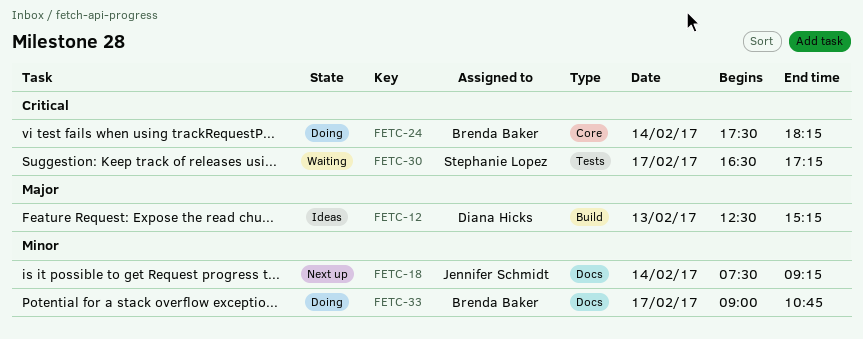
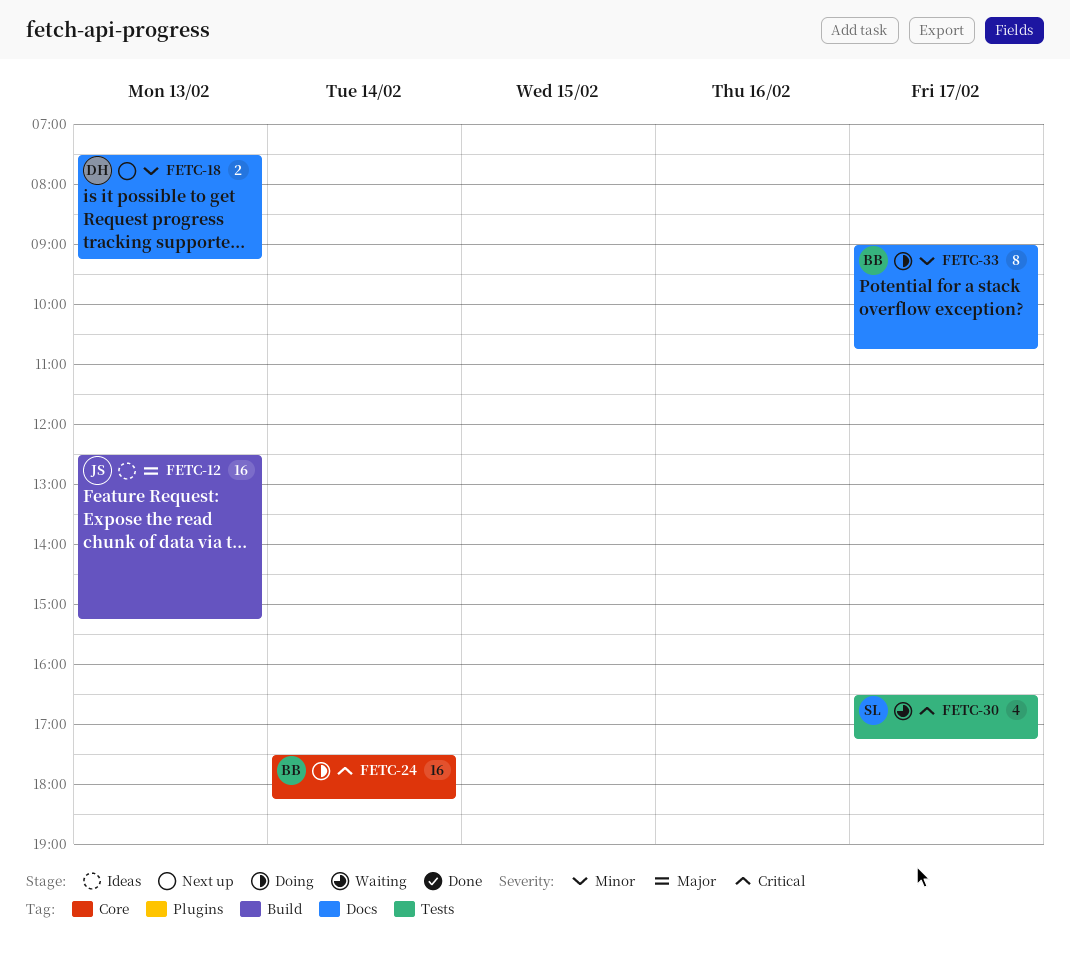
FETC-12, owner: Diana Hicks -> Jennifer Schmidt
FETC-18, owner: Jennifer Schmidt -> Diana Hicks
FETC-18, day: Feb 14 -> Feb 13

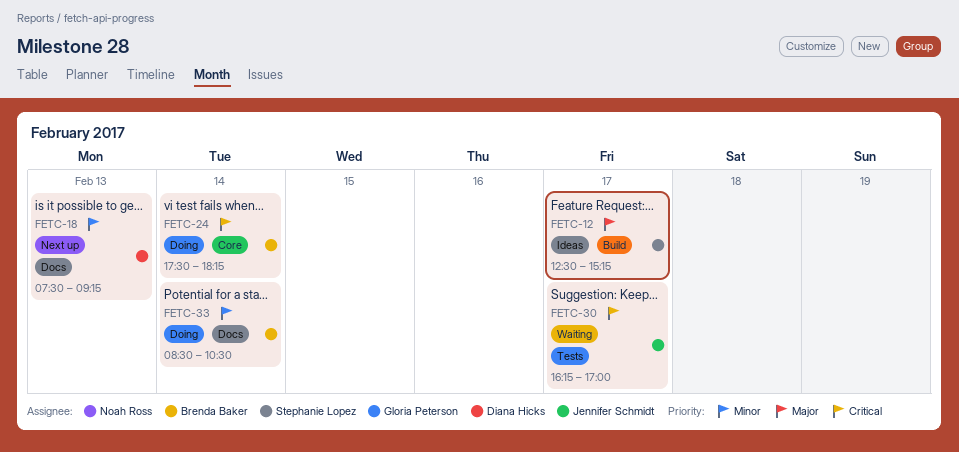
FETC-12, owner: Jennifer Schmidt -> Stephanie Lopez
FETC-12, day: Feb 13 -> Feb 17
FETC-30, owner: Stephanie Lopez -> Jennifer Schmidt
FETC-30, begins: 16:30 -> 16:15
FETC-30, ends: 17:15 -> 17:00
FETC-33, day: Feb 17 -> Feb 14
FETC-33, begins: 09:00 -> 08:30
FETC-33, ends: 10:45 -> 10:30

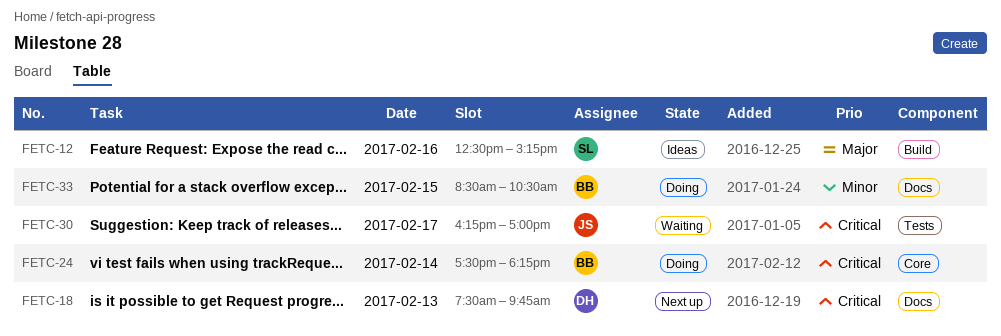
FETC-12, day: Feb 17 -> Feb 16
FETC-18, priority: Minor -> Critical
FETC-18, ends: 09:15 -> 09:45
FETC-33, day: Feb 14 -> Feb 15

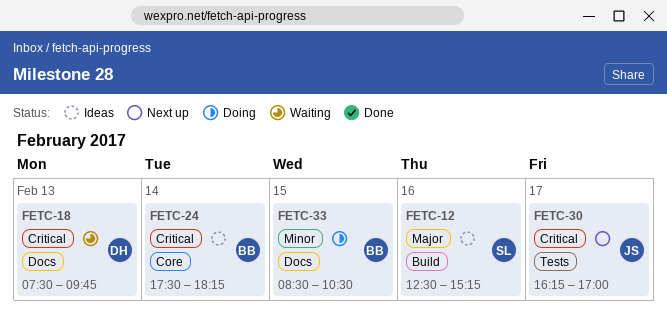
FETC-18, status: Next up -> Waiting
FETC-24, status: Doing -> Ideas
FETC-30, status: Waiting -> Next up

